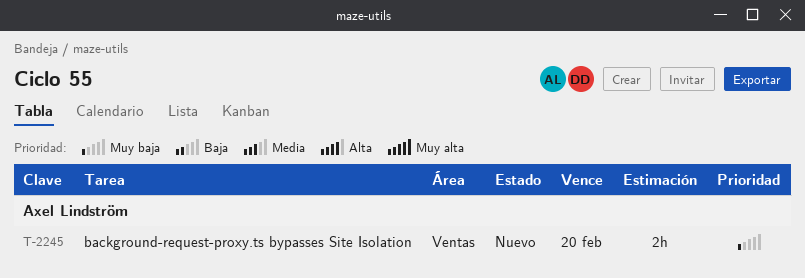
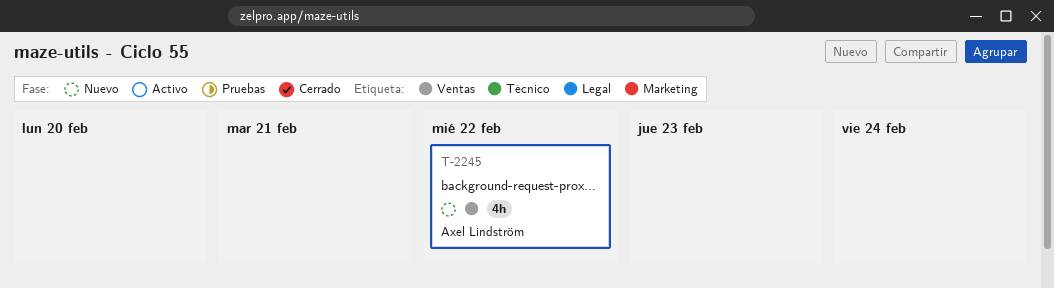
T-2245, estimate: 2h -> 4h
T-2245, due: Feb 20 -> Feb 22

